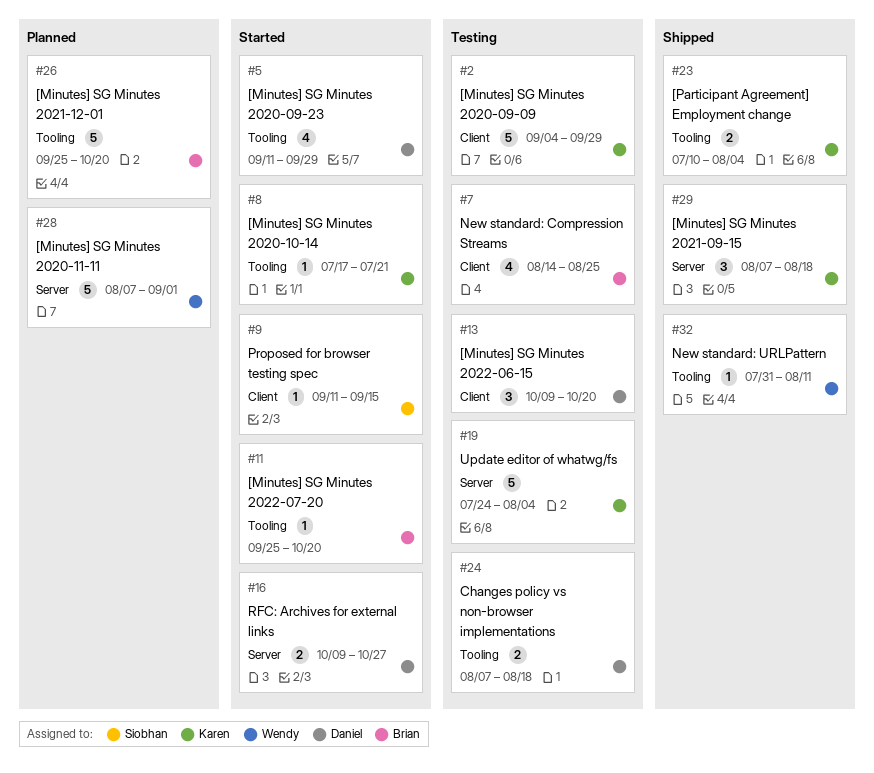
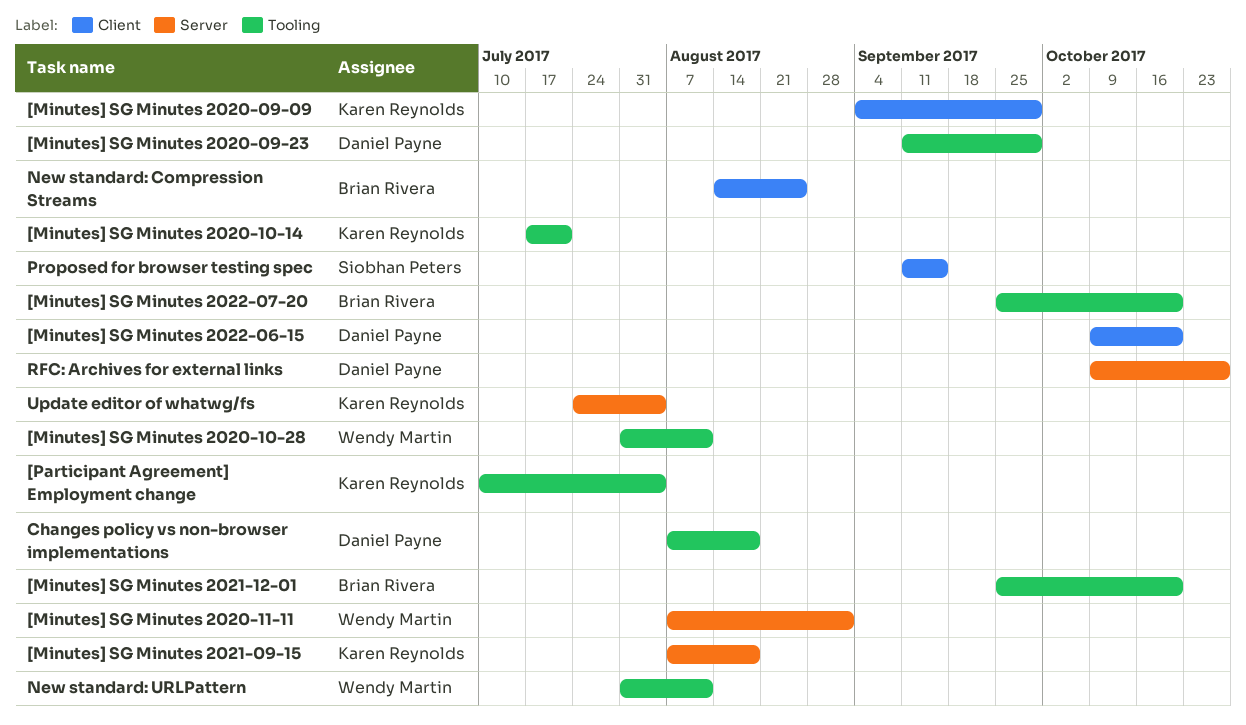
[Minutes] SG Minutes 2020-10-28: none -> present

